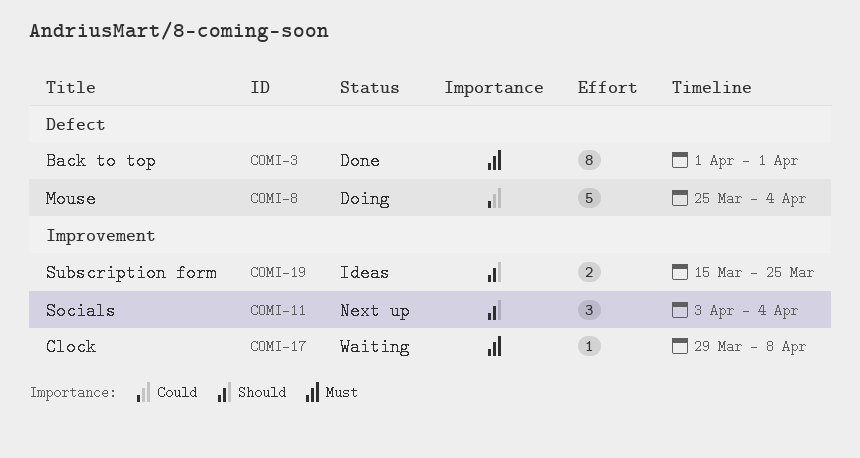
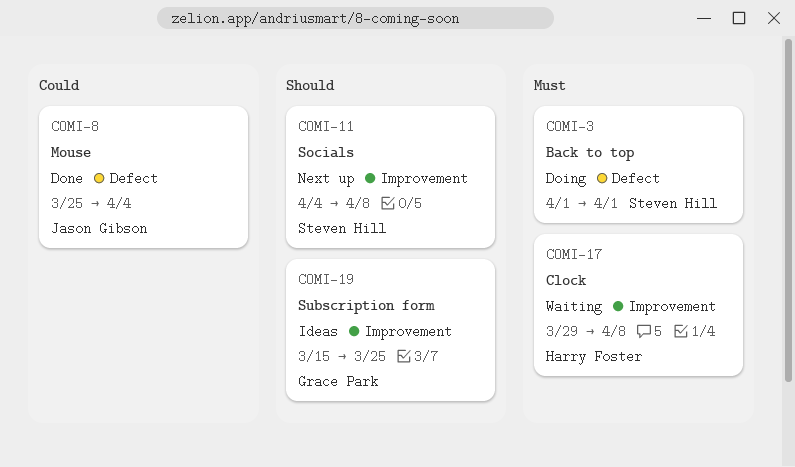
COMI-3, status: Done -> Doing
COMI-8, status: Doing -> Done
COMI-11, start: Apr 3 -> Apr 4
COMI-11, due: Apr 4 -> Apr 8

